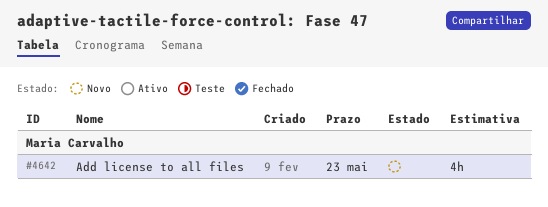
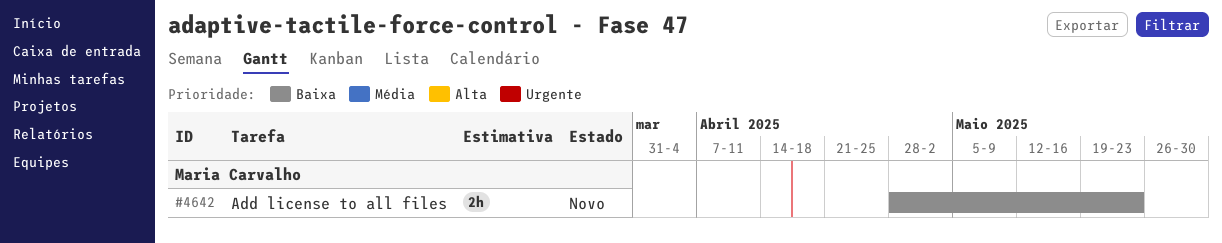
#4642, estimate: 4h -> 2h

